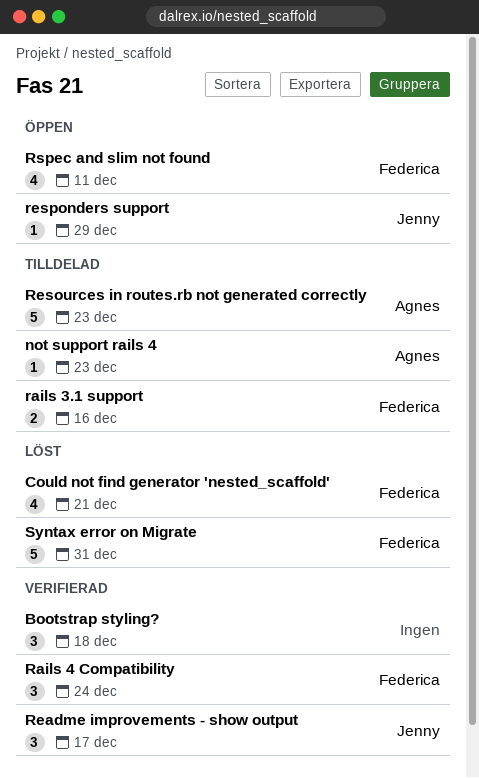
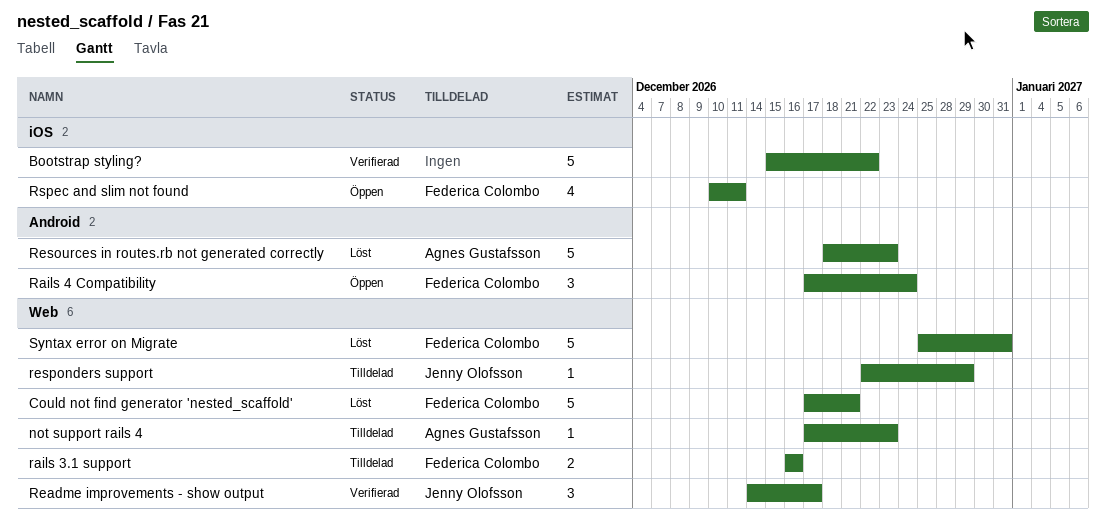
Bootstrap styling?, estimate: 3 -> 5
Bootstrap styling?, due: Dec 18 -> Dec 22
Could not find generator 'nested_scaffold', estimate: 4 -> 5
Rails 4 Compatibility, status: Verifierad -> Öppen
Resources in routes.rb not generated correctly, status: Tilldelad -> Löst
responders support, status: Öppen -> Tilldelad

